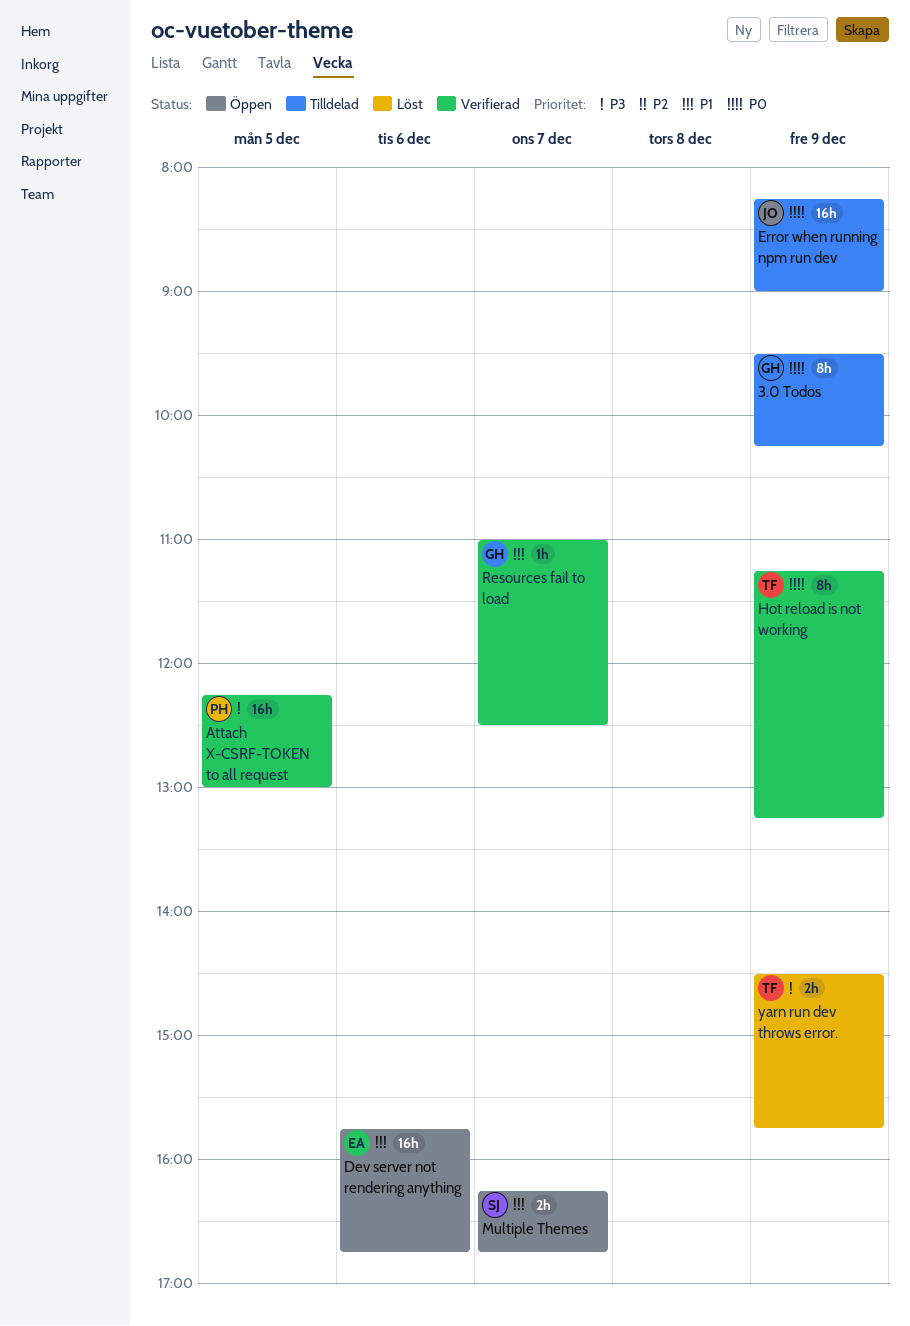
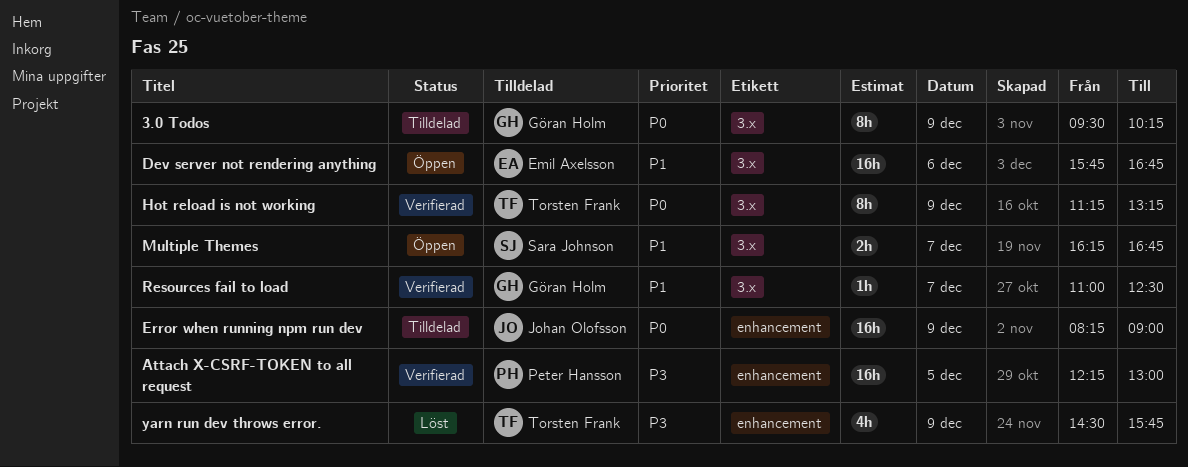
yarn run dev throws error., estimate: 2h -> 4h

